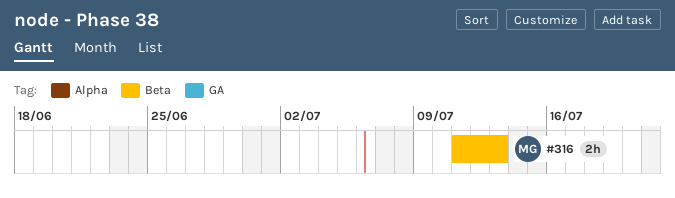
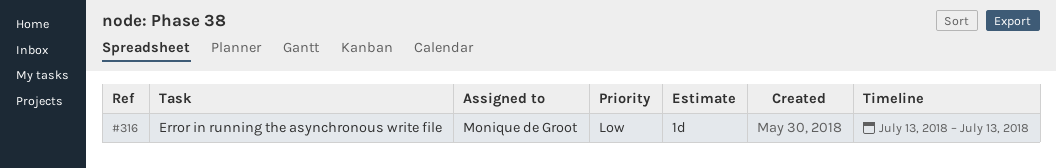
#316, estimate: 2h -> 1d
#316, start: Jul 11 -> Jul 13

